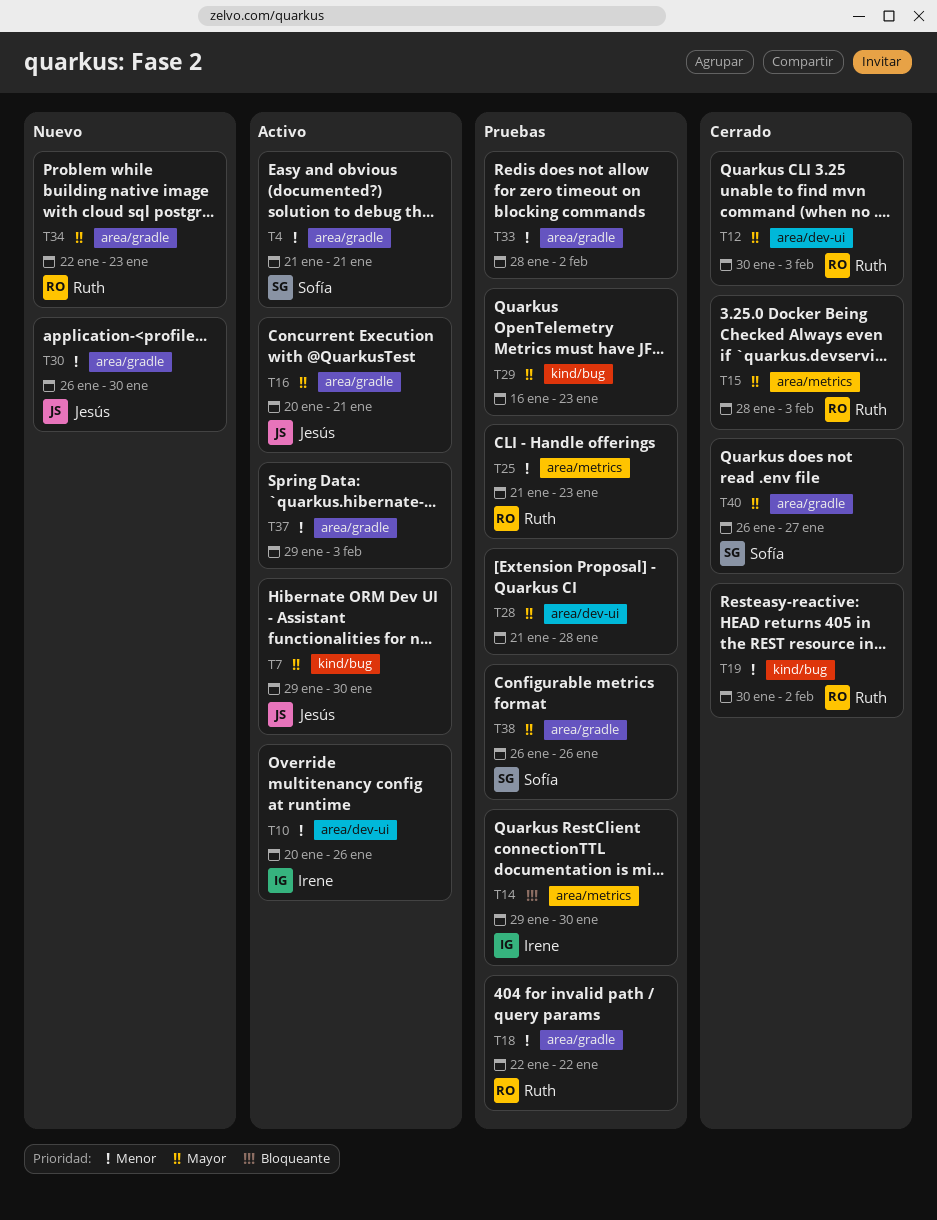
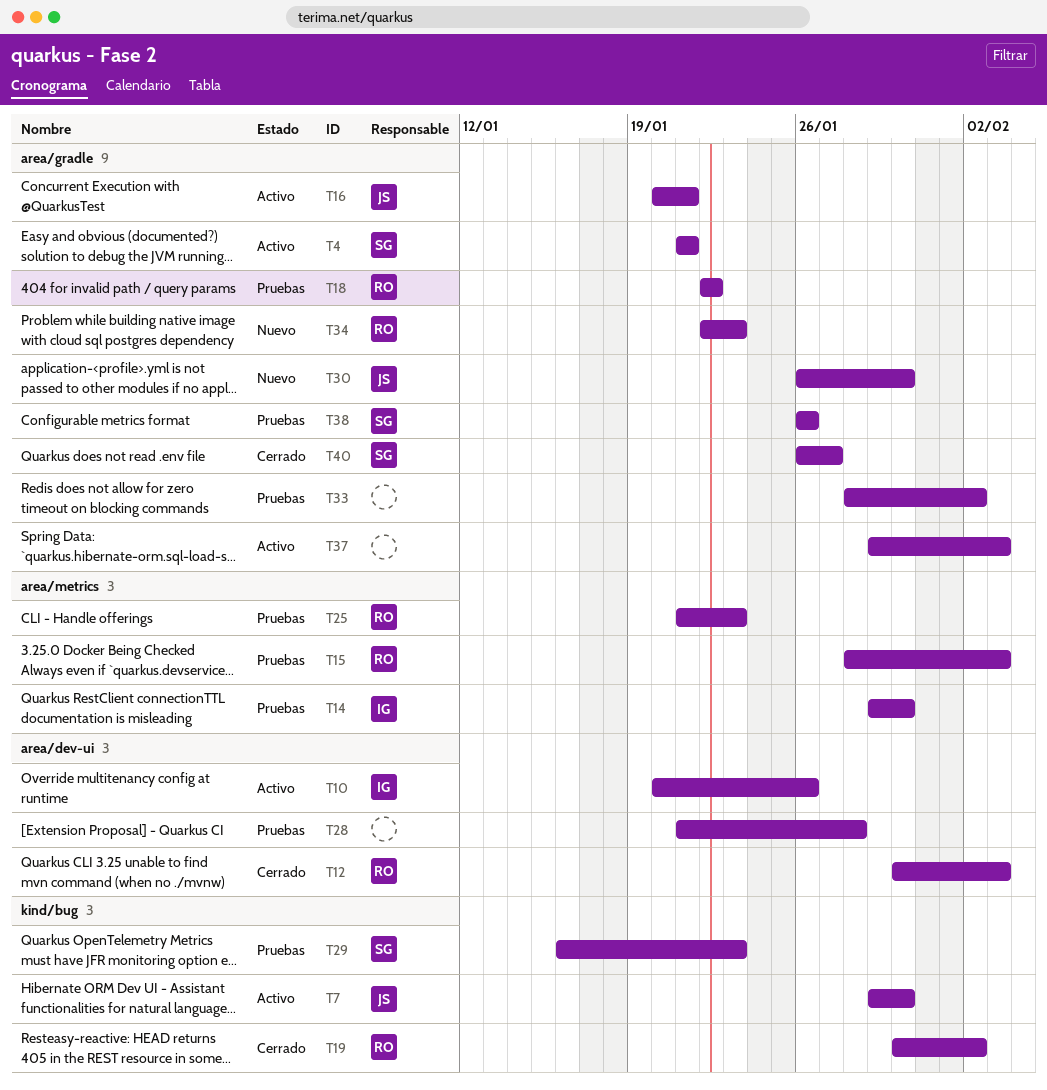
T15, status: Cerrado -> Pruebas
T29, owner: none -> Sofía

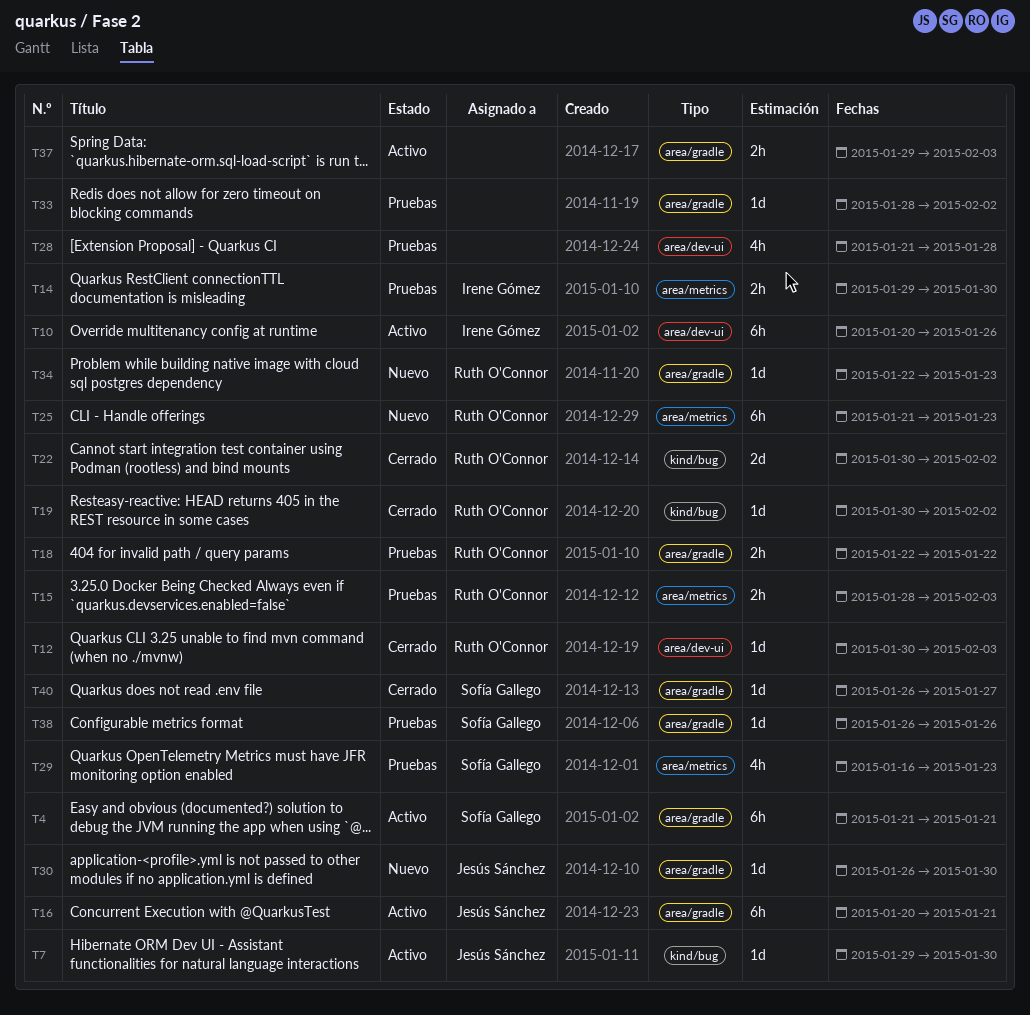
T22: none -> present
T25, status: Pruebas -> Nuevo
T29, label: kind/bug -> area/metrics

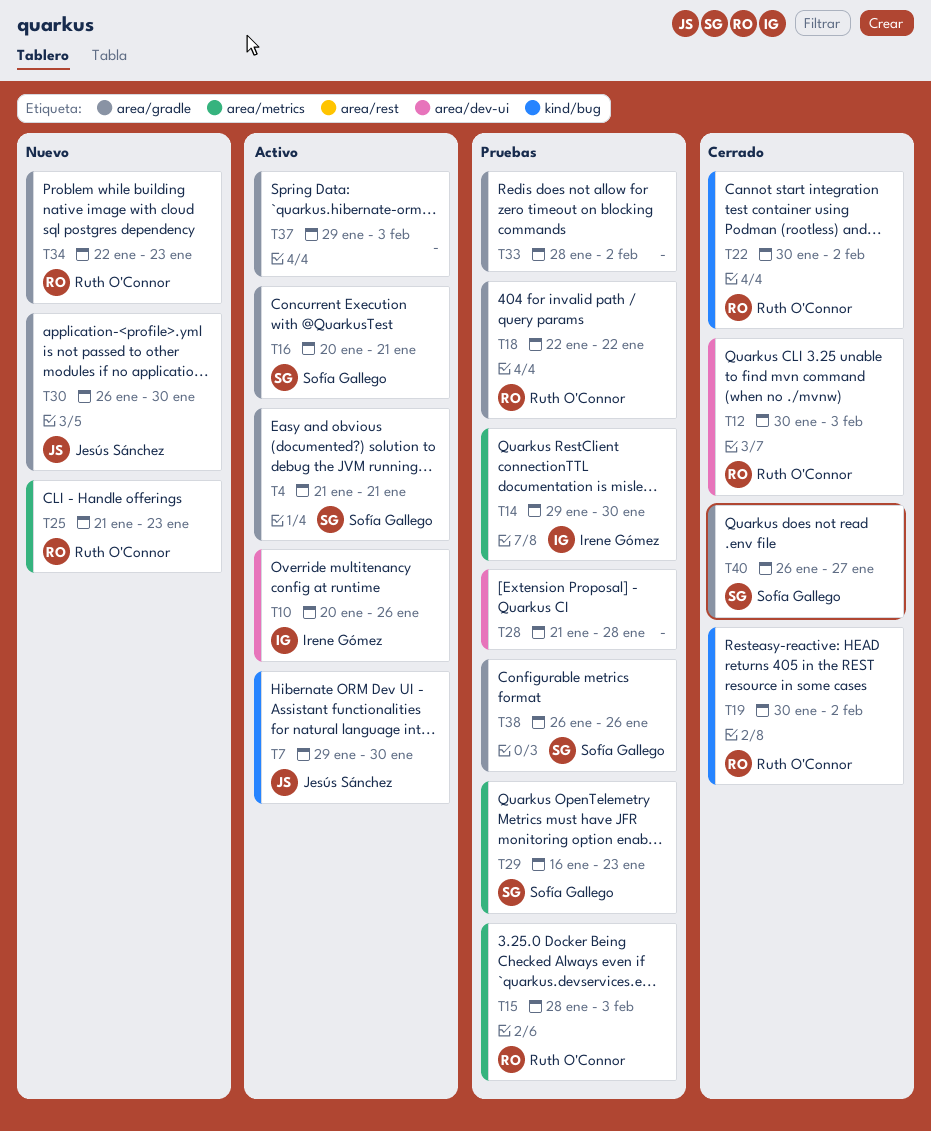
T16, owner: Jesús Sánchez -> Sofía Gallego

